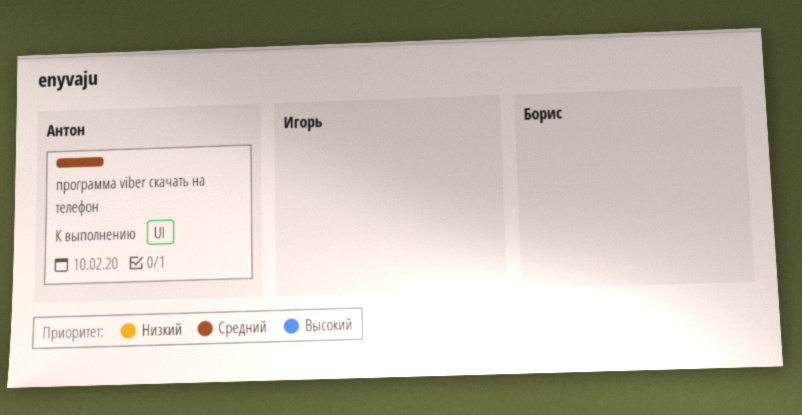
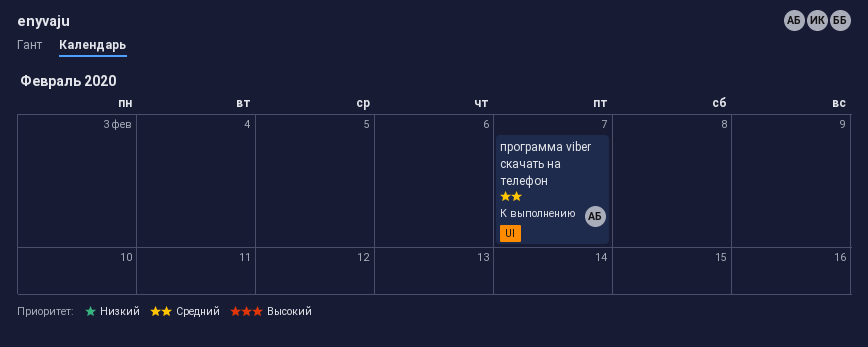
программа viber скачать на телефон, due: Feb 10 -> Feb 7

